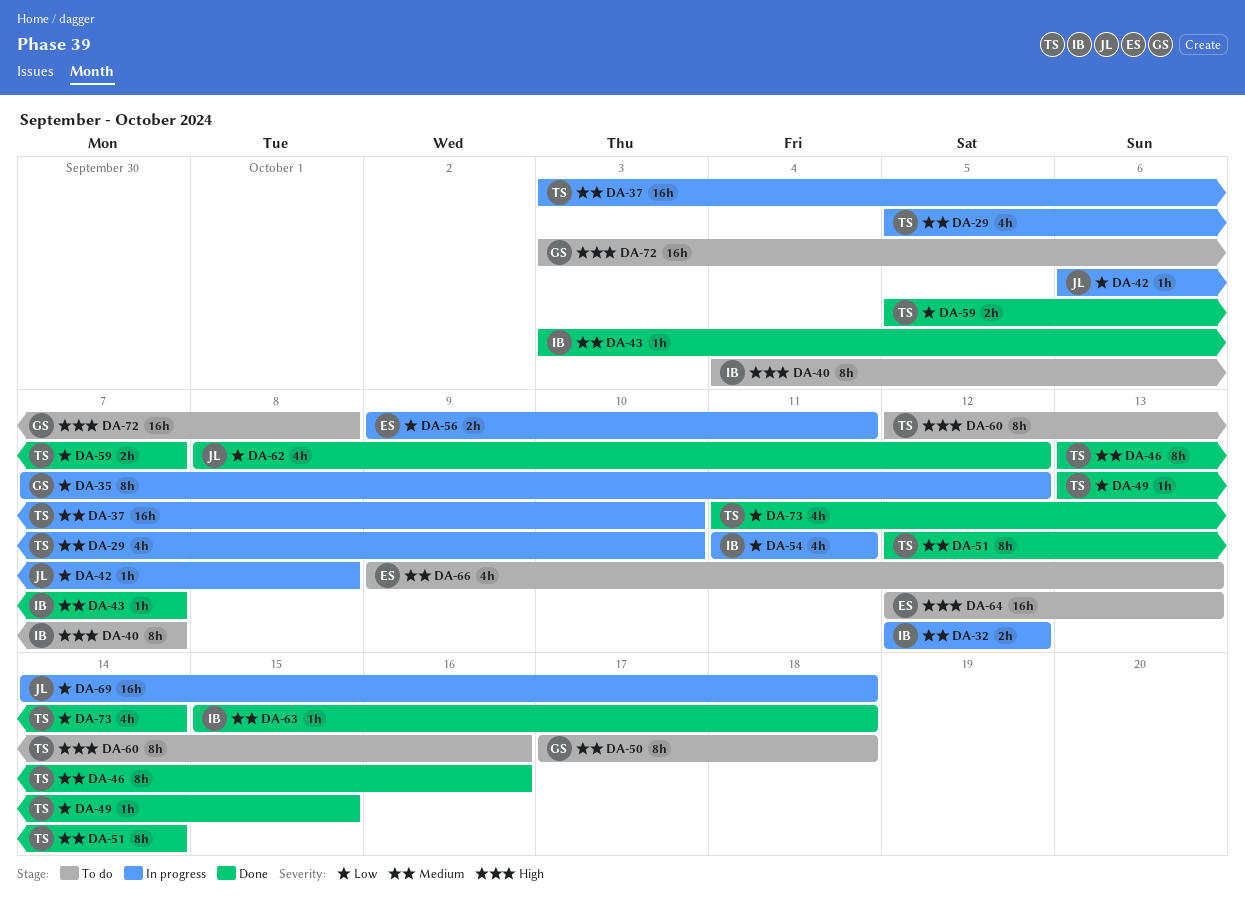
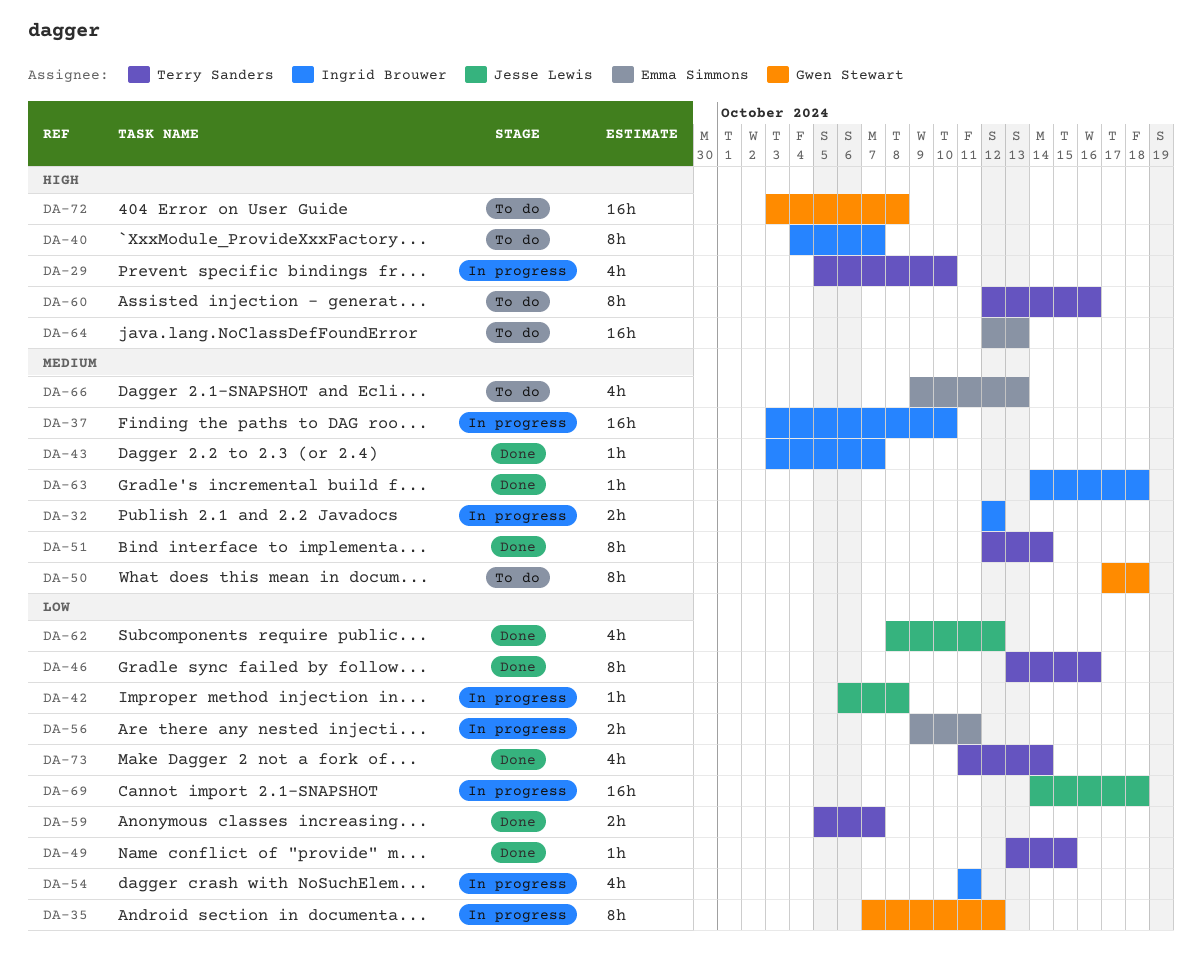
DA-29, priority: Medium -> High
DA-37, owner: Terry Sanders -> Ingrid Brouwer
DA-46, priority: Medium -> Low
DA-63, start: Oct 15 -> Oct 14

